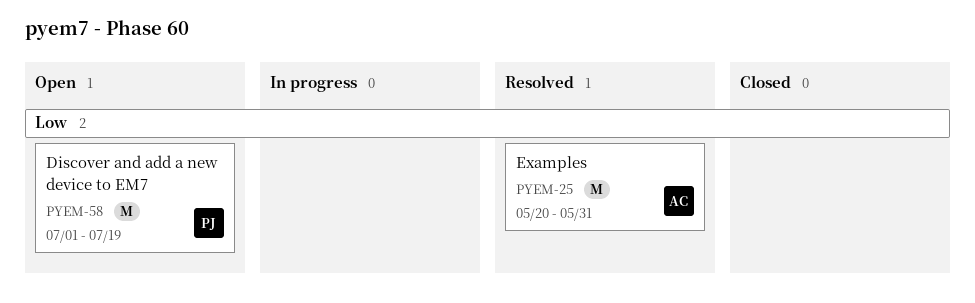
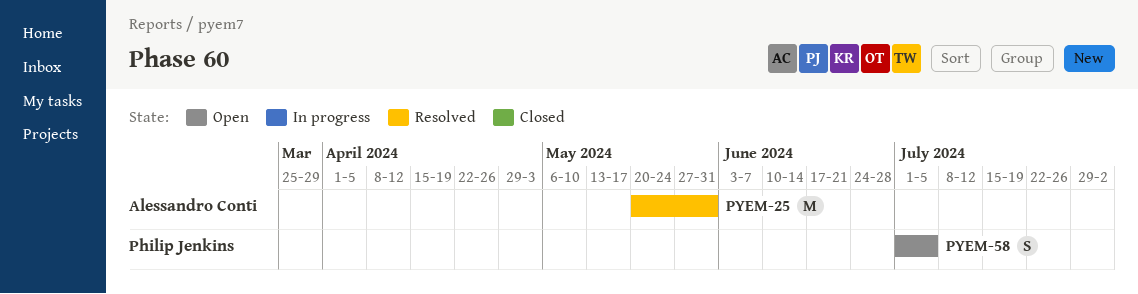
PYEM-58, estimate: M -> S
PYEM-58, due: Jul 19 -> Jul 5

